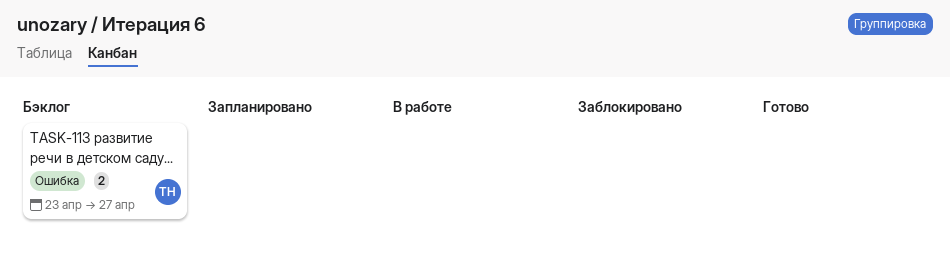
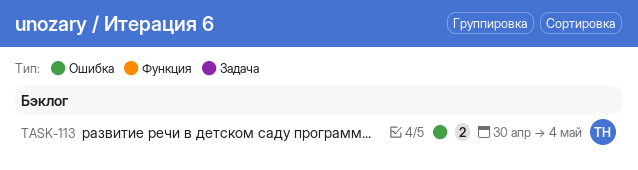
TASK-113, start: Apr 23 -> Apr 30
TASK-113, due: Apr 27 -> May 4

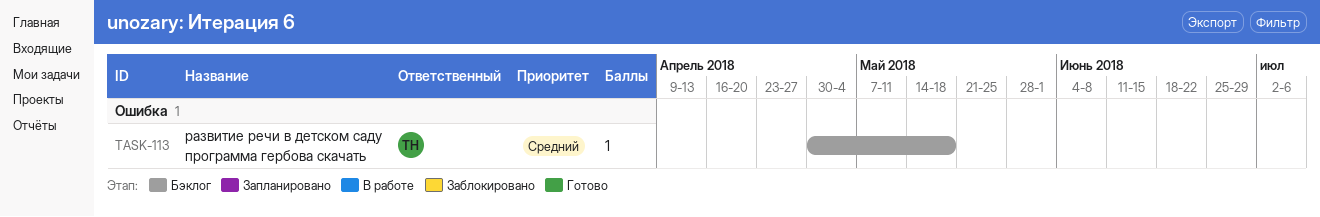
TASK-113, estimate: 2 -> 1
TASK-113, due: May 4 -> May 18

